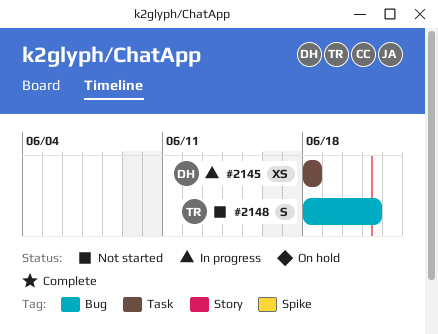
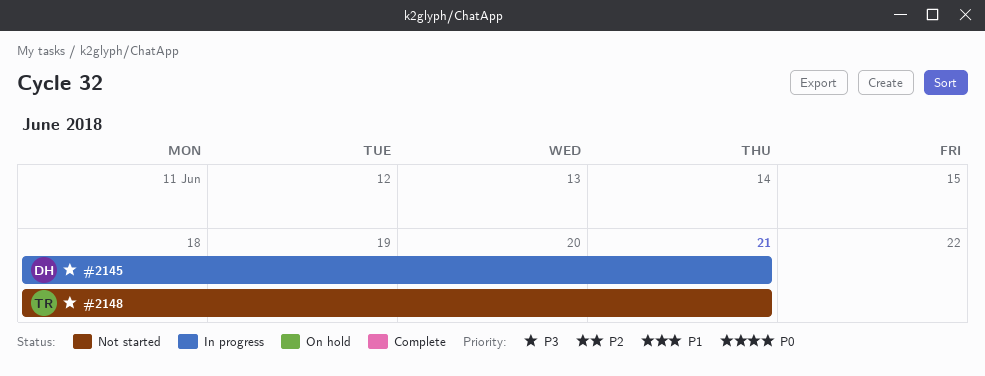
#2145, due: Jun 18 -> Jun 21

